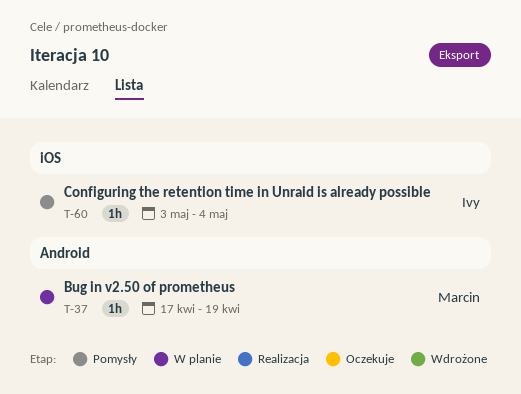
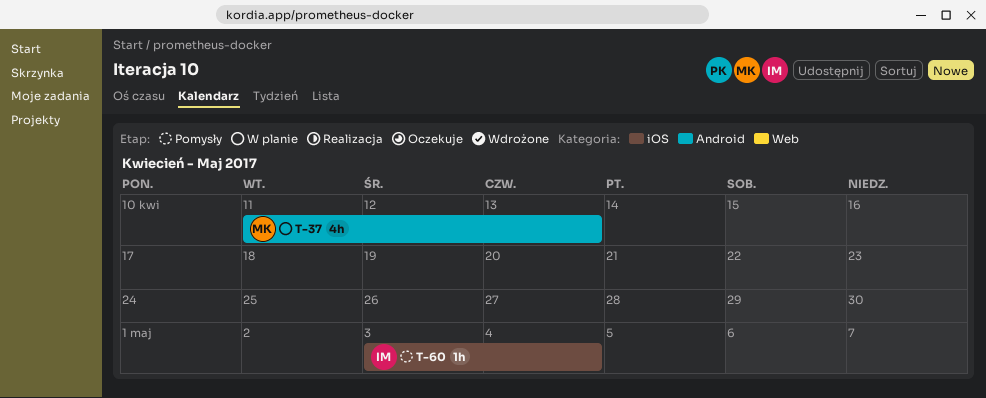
T-37, estimate: 1h -> 4h
T-37, start: Apr 17 -> Apr 11
T-37, due: Apr 19 -> Apr 13

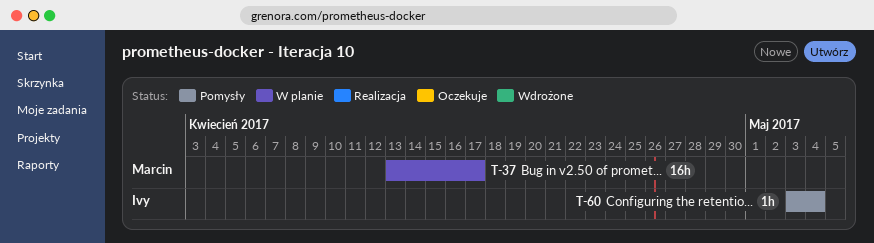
T-37, estimate: 4h -> 16h
T-37, start: Apr 11 -> Apr 13
T-37, due: Apr 13 -> Apr 17

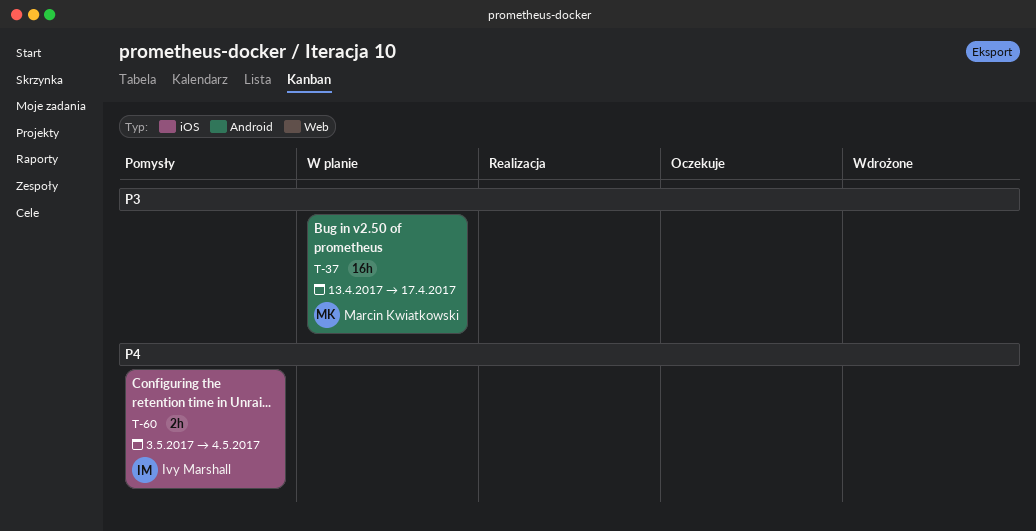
T-60, estimate: 1h -> 2h

